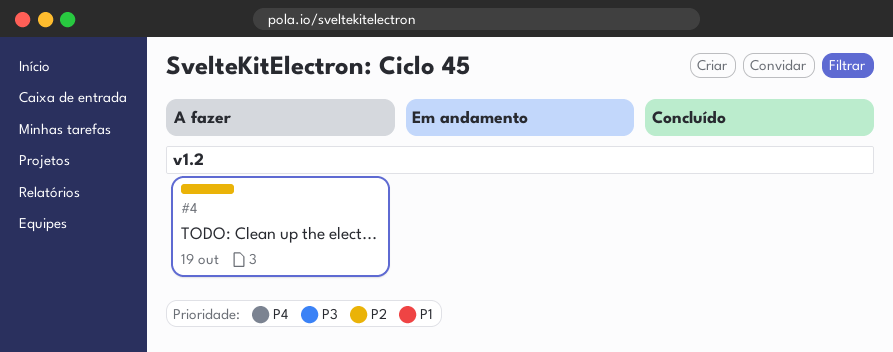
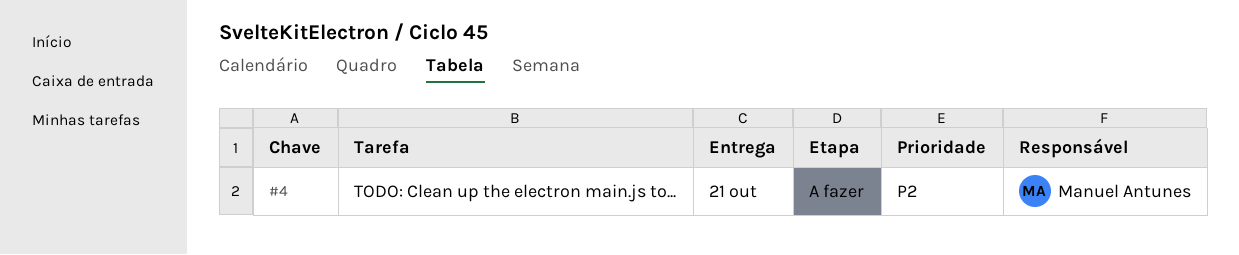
#4, due: Oct 19 -> Oct 21

